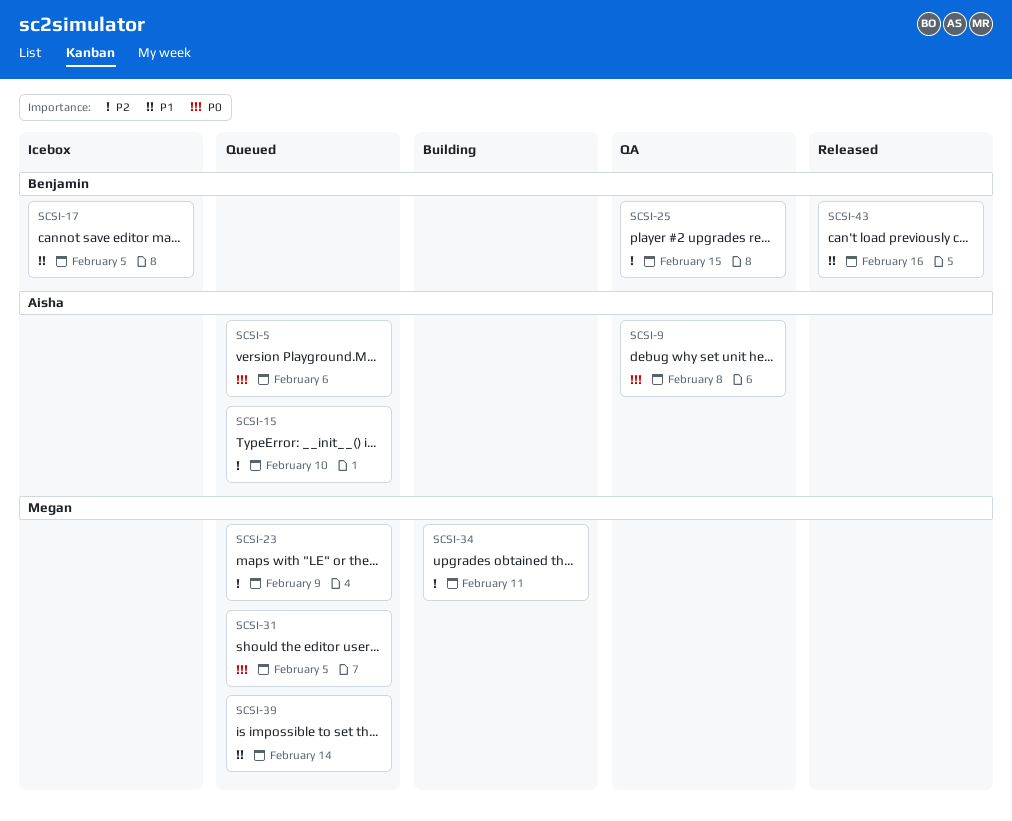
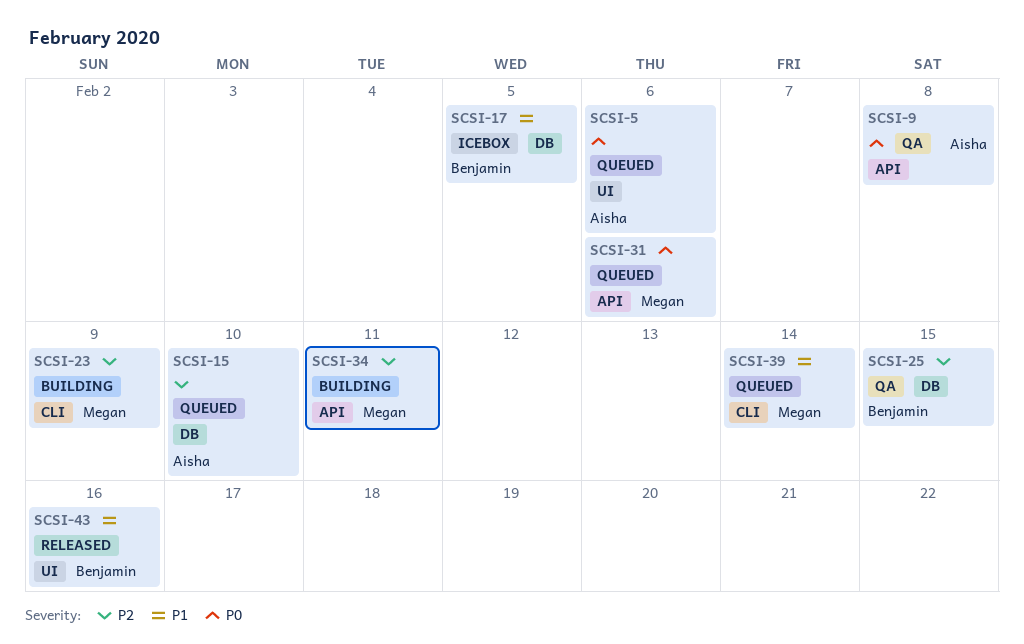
SCSI-23, status: Queued -> Building
SCSI-31, due: Feb 5 -> Feb 6

